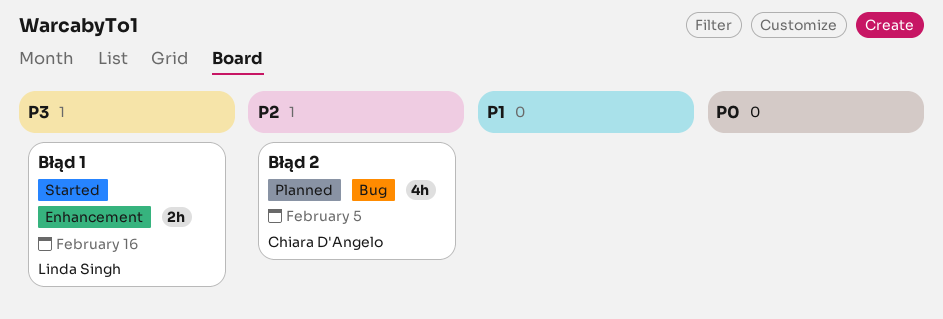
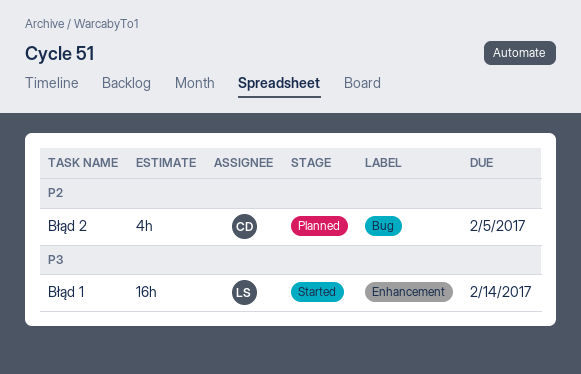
Błąd 1, estimate: 2h -> 16h
Błąd 1, due: Feb 16 -> Feb 14

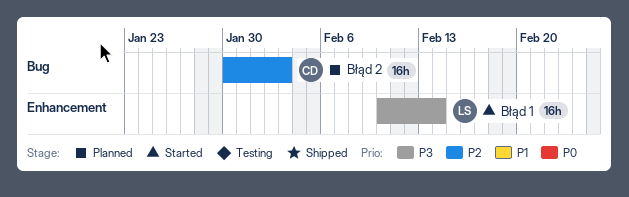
Błąd 2, estimate: 4h -> 16h
Błąd 2, due: Feb 5 -> Feb 3

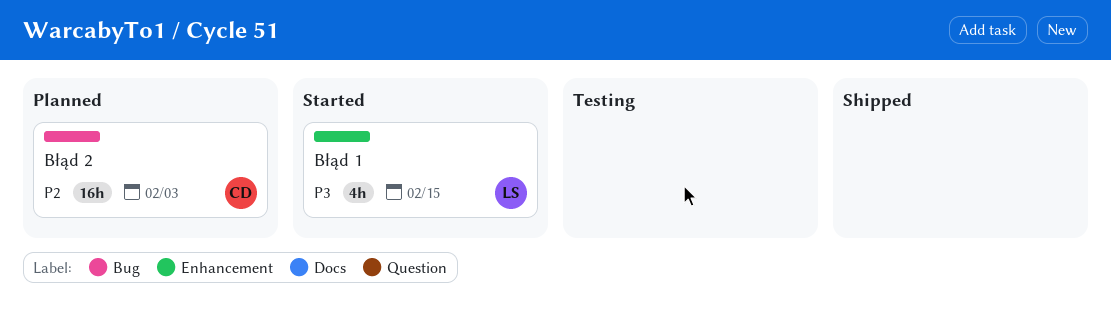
Błąd 1, estimate: 16h -> 4h
Błąd 1, due: Feb 14 -> Feb 15

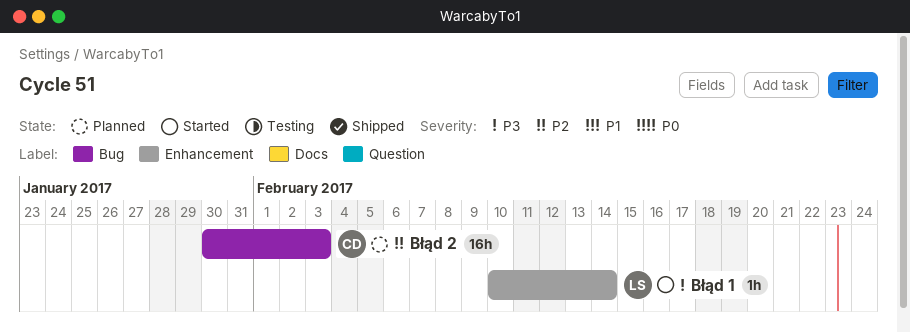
Błąd 1, estimate: 4h -> 1h
Błąd 1, due: Feb 15 -> Feb 14

